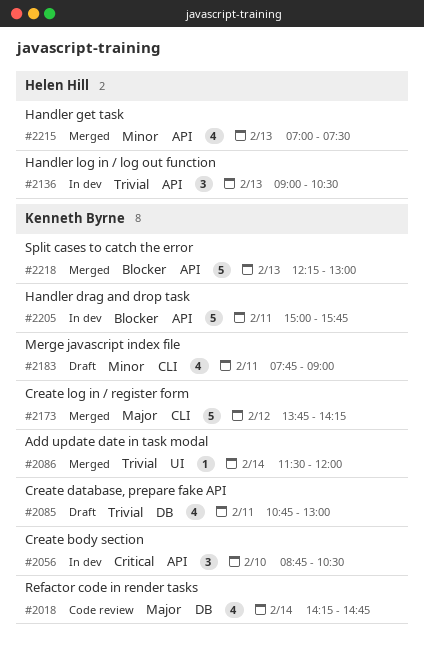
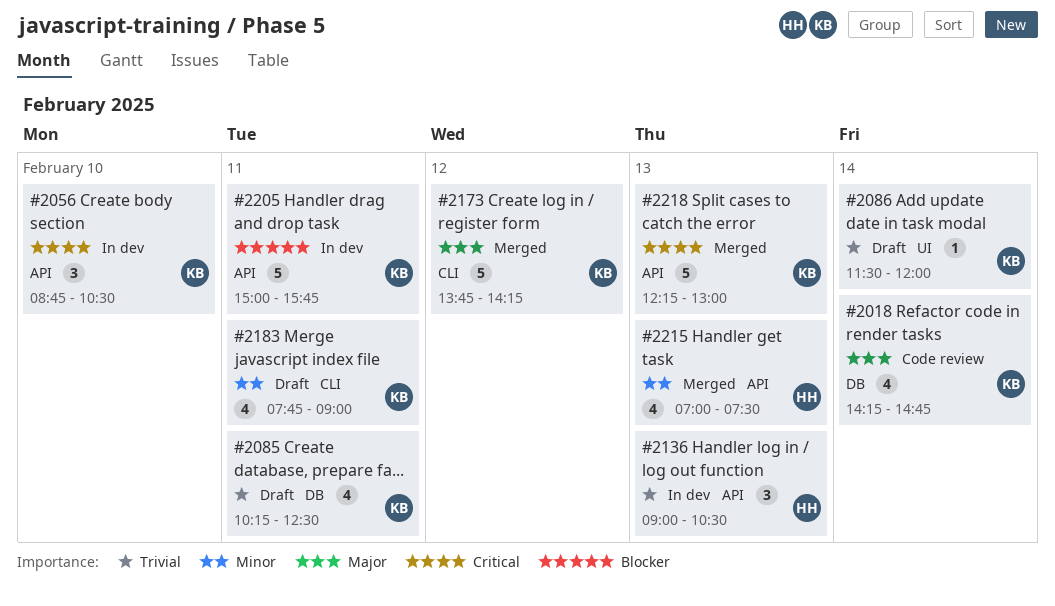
#2085, begins: 10:45 -> 10:15
#2085, ends: 13:00 -> 12:30
#2086, status: Merged -> Draft
#2218, priority: Blocker -> Critical

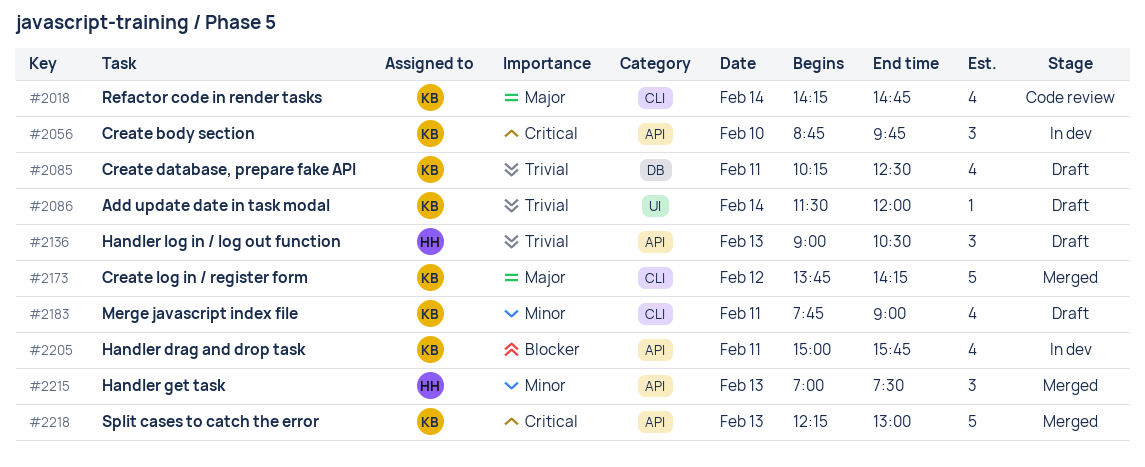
#2018, label: DB -> CLI
#2056, ends: 10:30 -> 09:45
#2136, status: In dev -> Draft
#2205, estimate: 5 -> 4
#2215, estimate: 4 -> 3

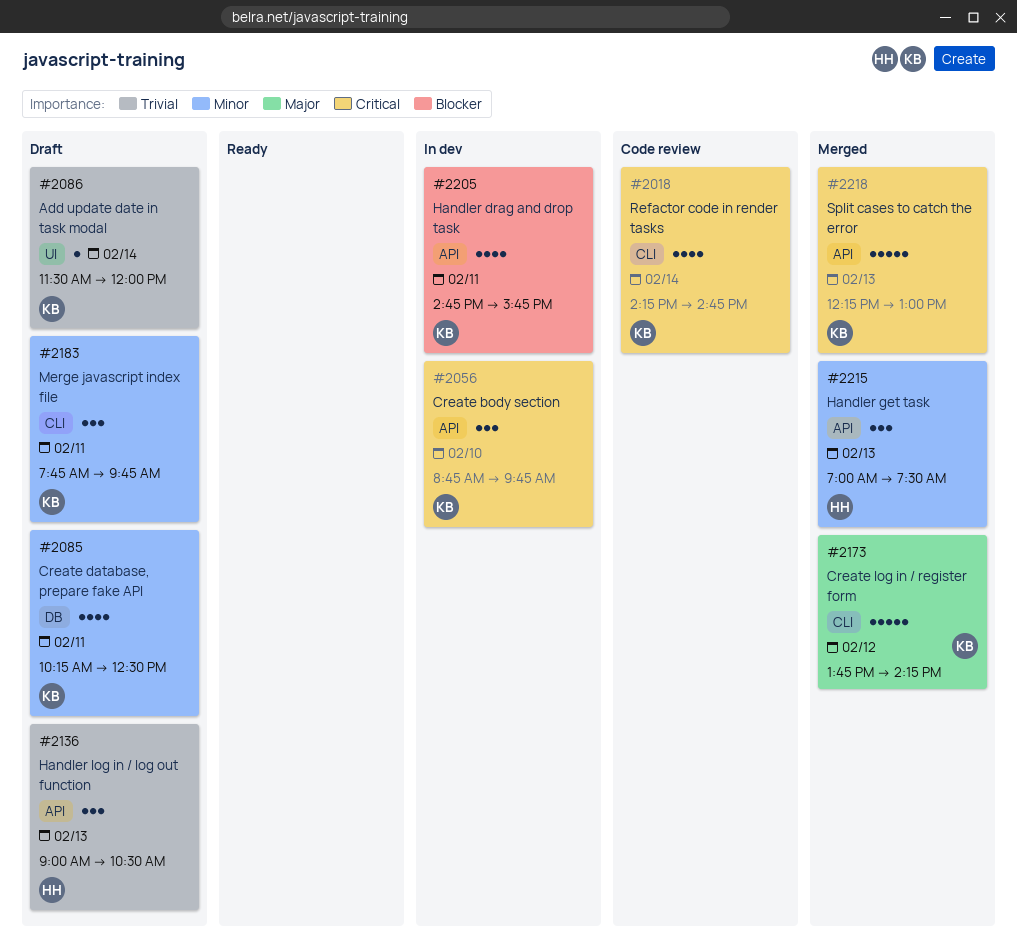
#2018, priority: Major -> Critical
#2085, priority: Trivial -> Minor
#2183, estimate: 4 -> 3
#2183, ends: 09:00 -> 09:45
#2205, begins: 15:00 -> 14:45

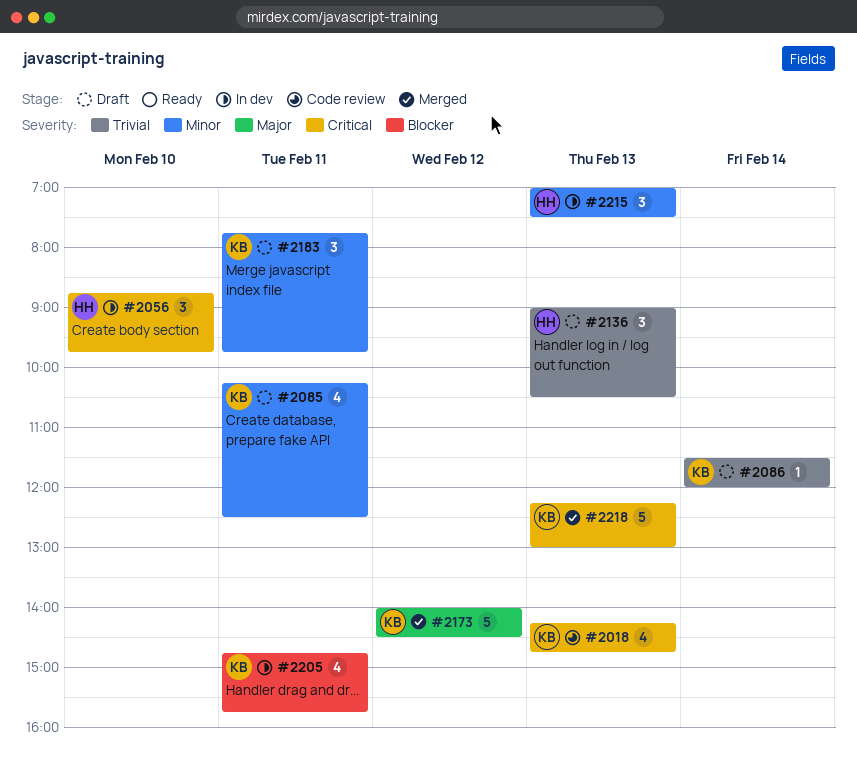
#2018, day: Feb 14 -> Feb 13
#2056, owner: KB -> HH
#2173, begins: 13:45 -> 14:00
#2173, ends: 14:15 -> 14:30
#2215, status: Merged -> In dev

